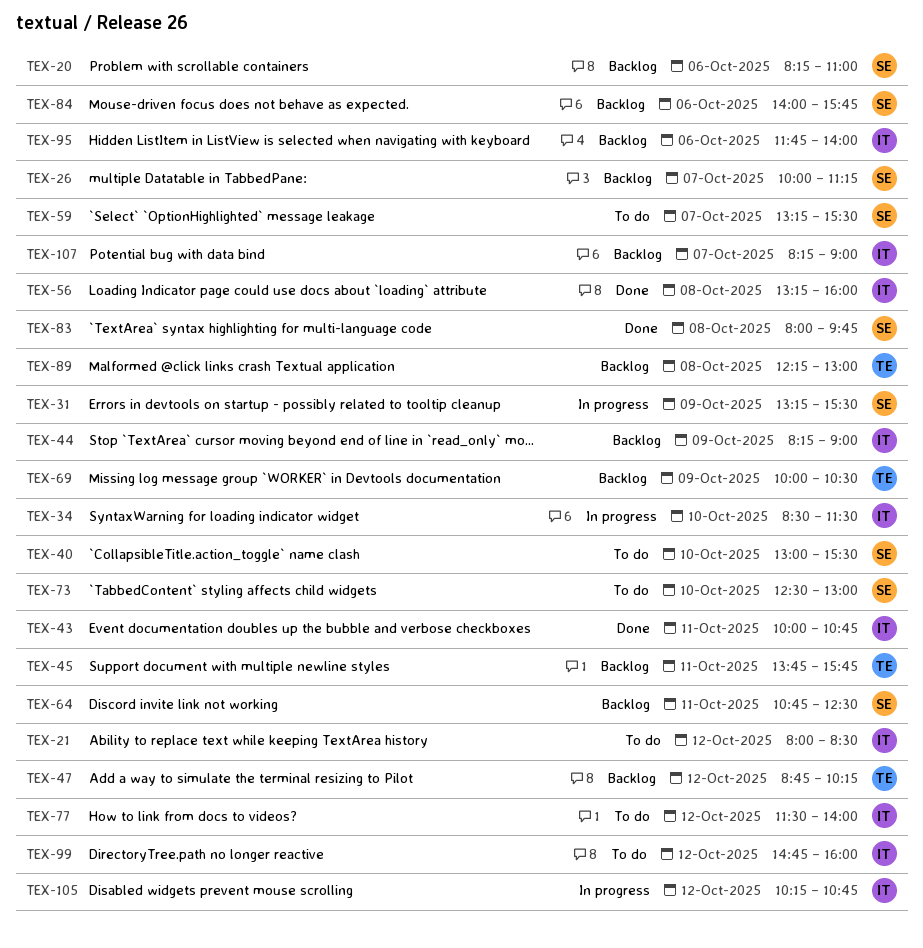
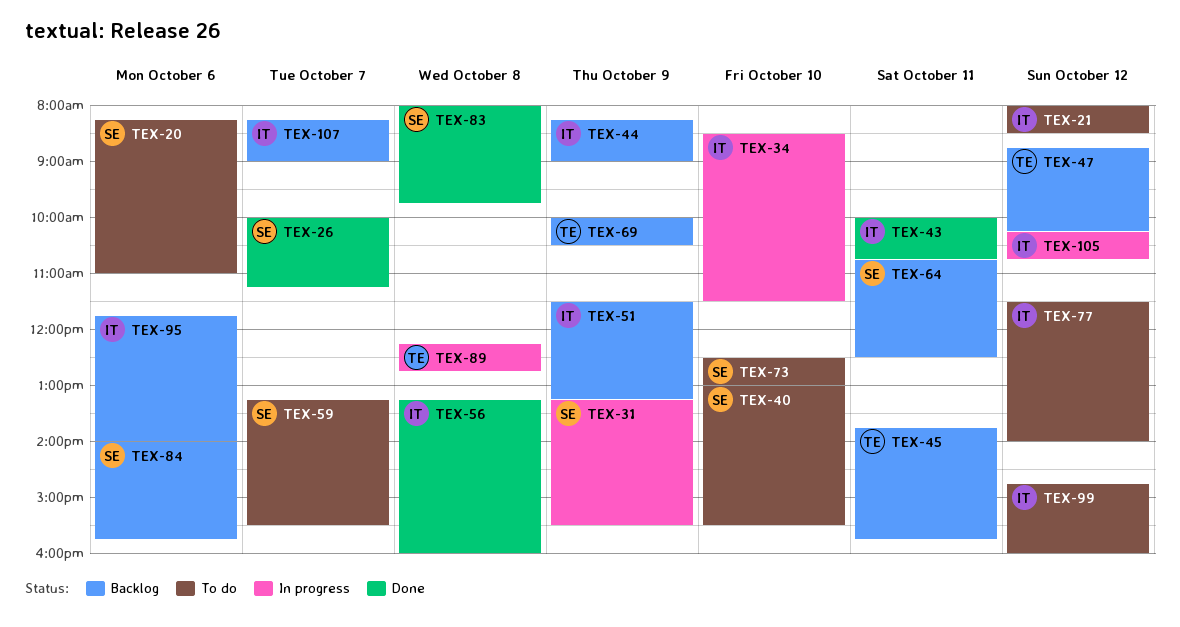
TEX-20, status: Backlog -> To do
TEX-26, status: Backlog -> Done
TEX-51: none -> present
TEX-89, status: Backlog -> In progress
TEX-89, ends: 13:00 -> 12:45

